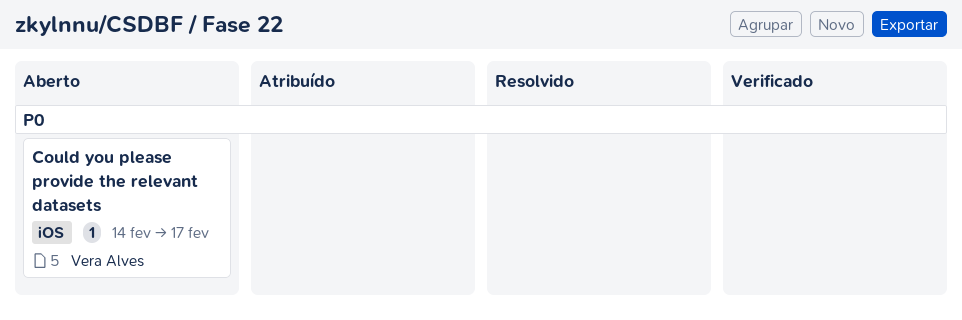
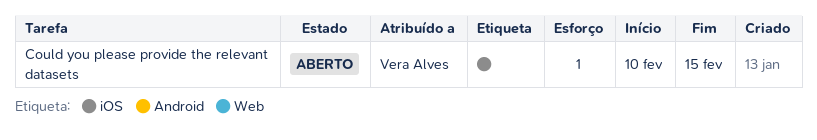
Could you please provide the relevant datasets, start: Feb 14 -> Feb 10
Could you please provide the relevant datasets, due: Feb 17 -> Feb 15

